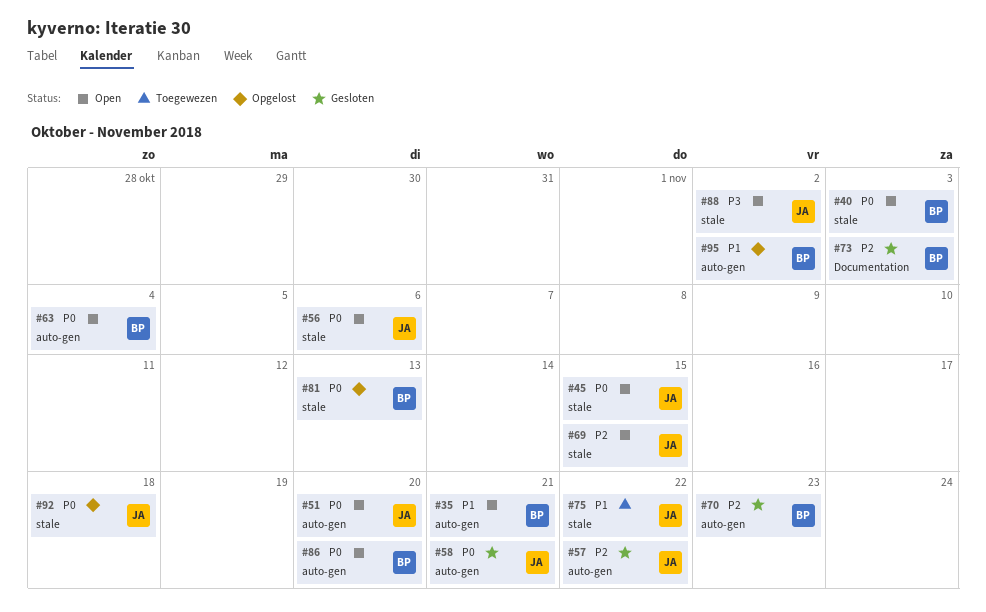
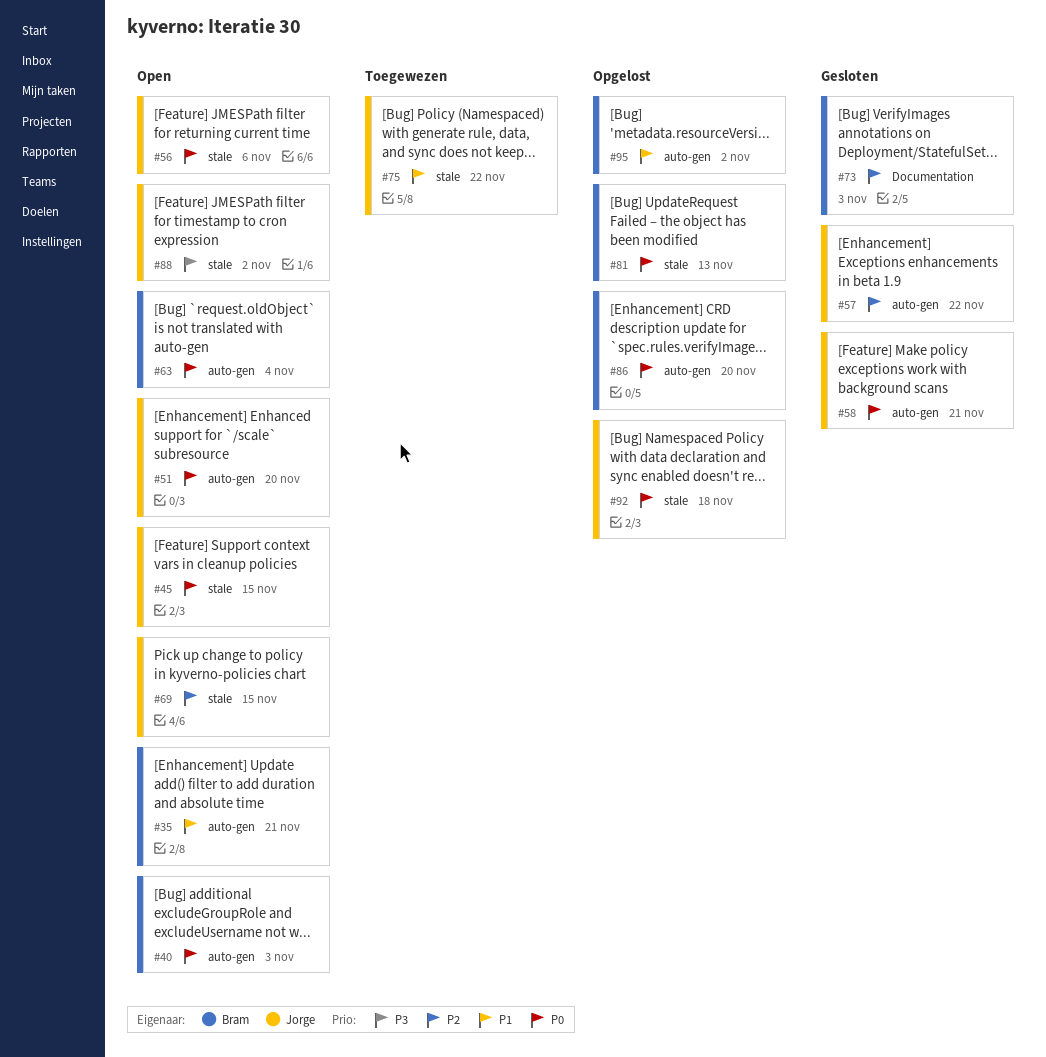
#40, label: stale -> auto-gen
#70: present -> none
#86, status: Open -> Opgelost

